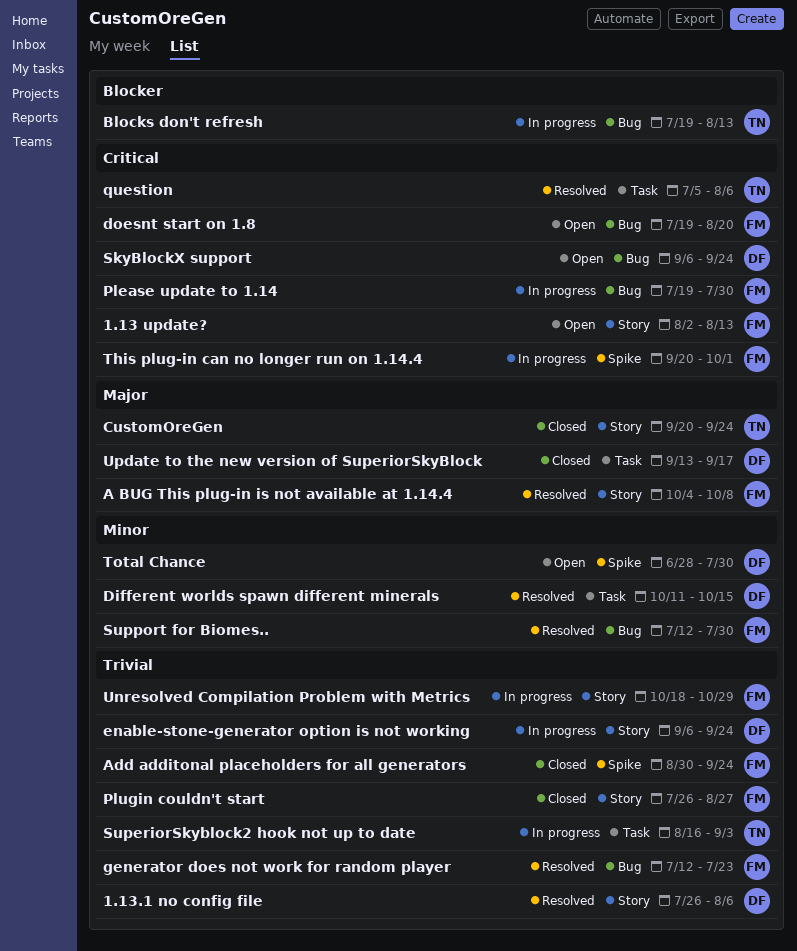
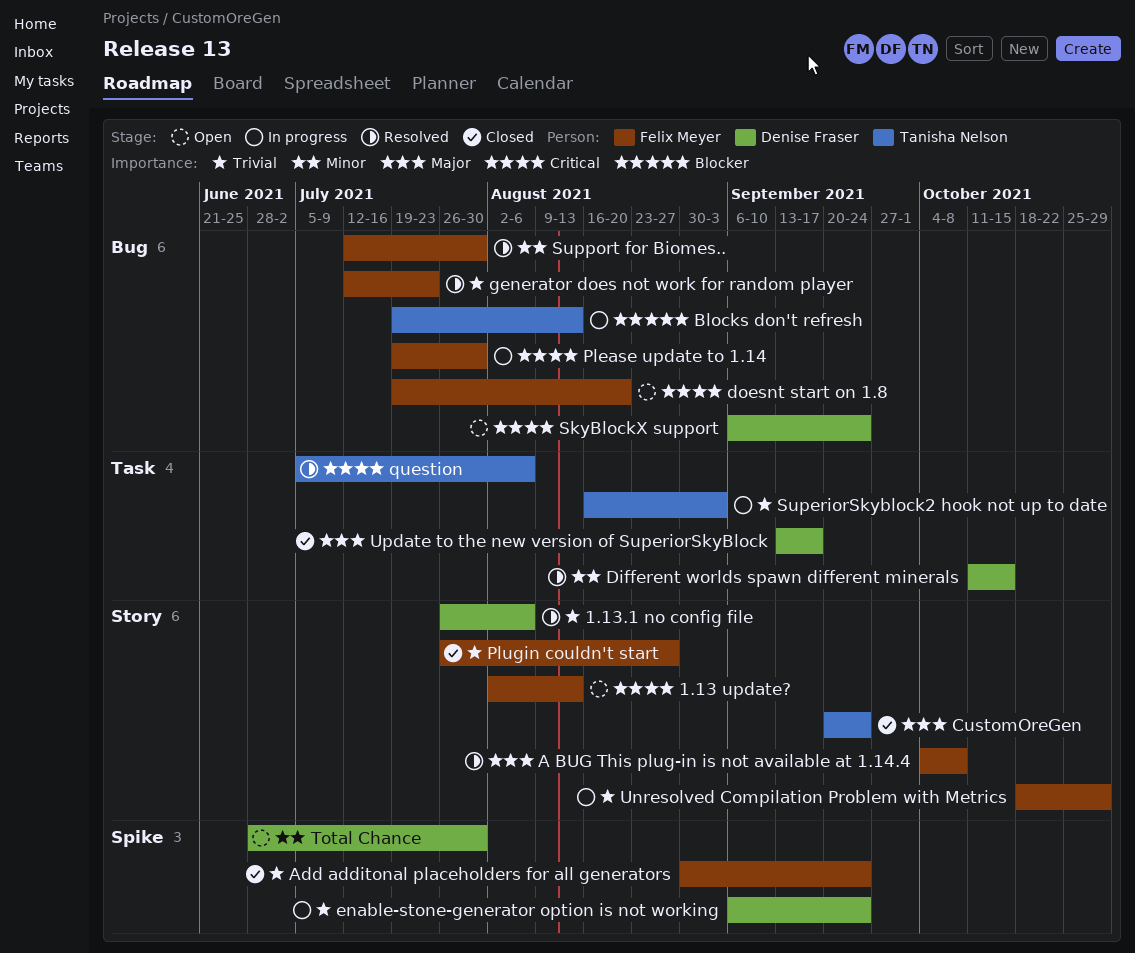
enable-stone-generator option is not working, label: Story -> Spike
This plug-in can no longer run on 1.14.4: present -> none

